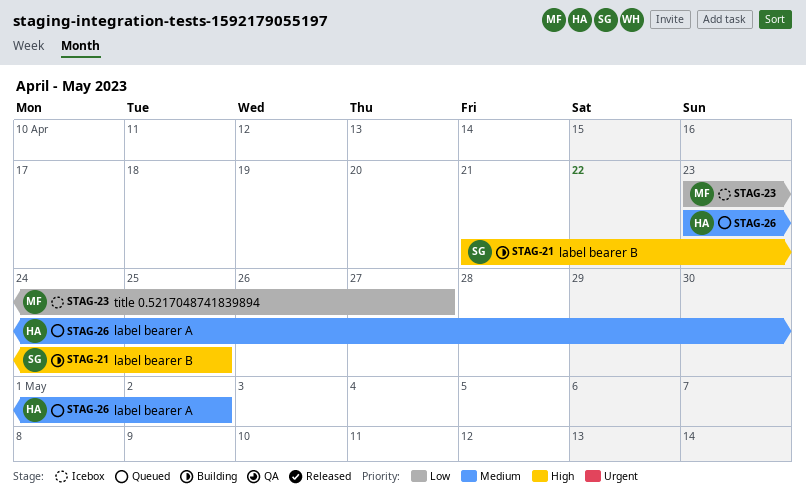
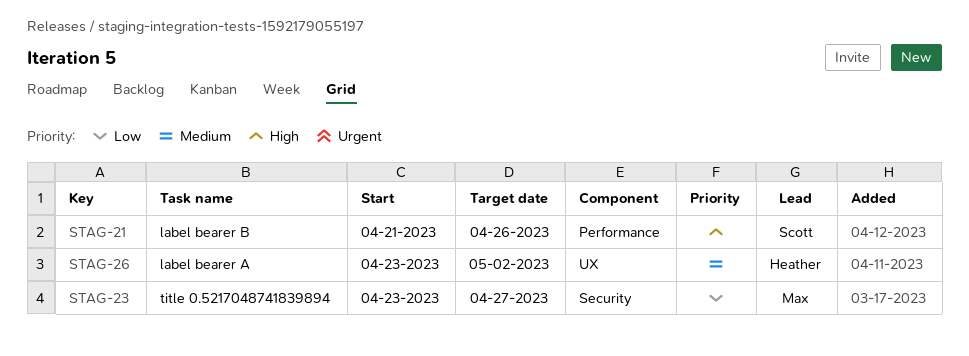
STAG-21, due: Apr 25 -> Apr 26

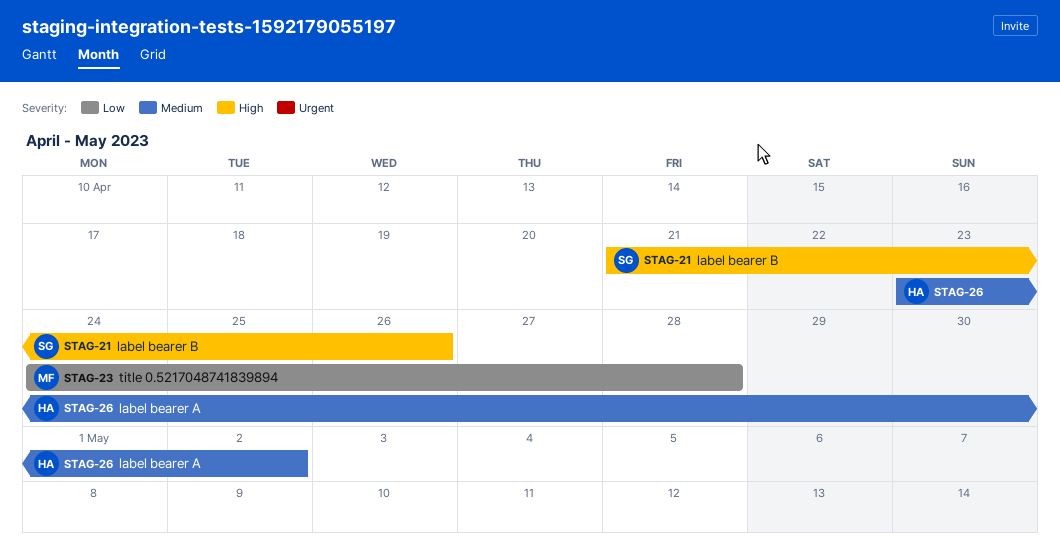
STAG-23, start: Apr 23 -> Apr 24
STAG-23, due: Apr 27 -> Apr 28

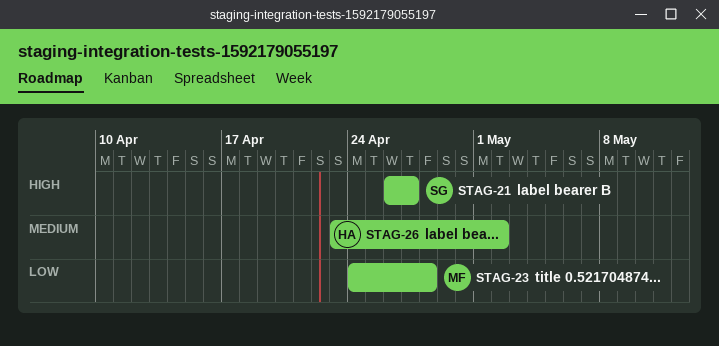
STAG-21, start: Apr 21 -> Apr 26
STAG-21, due: Apr 26 -> Apr 27

